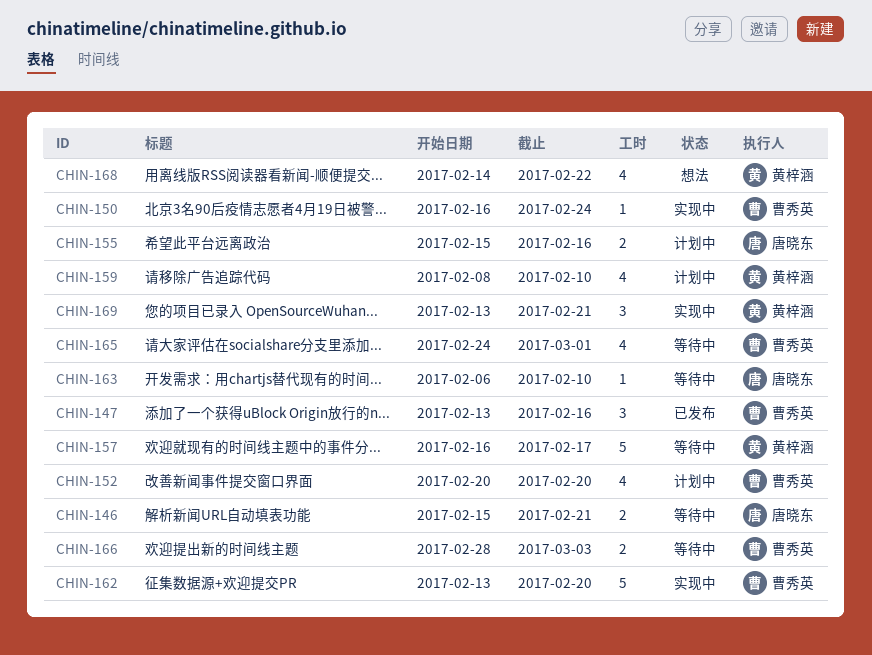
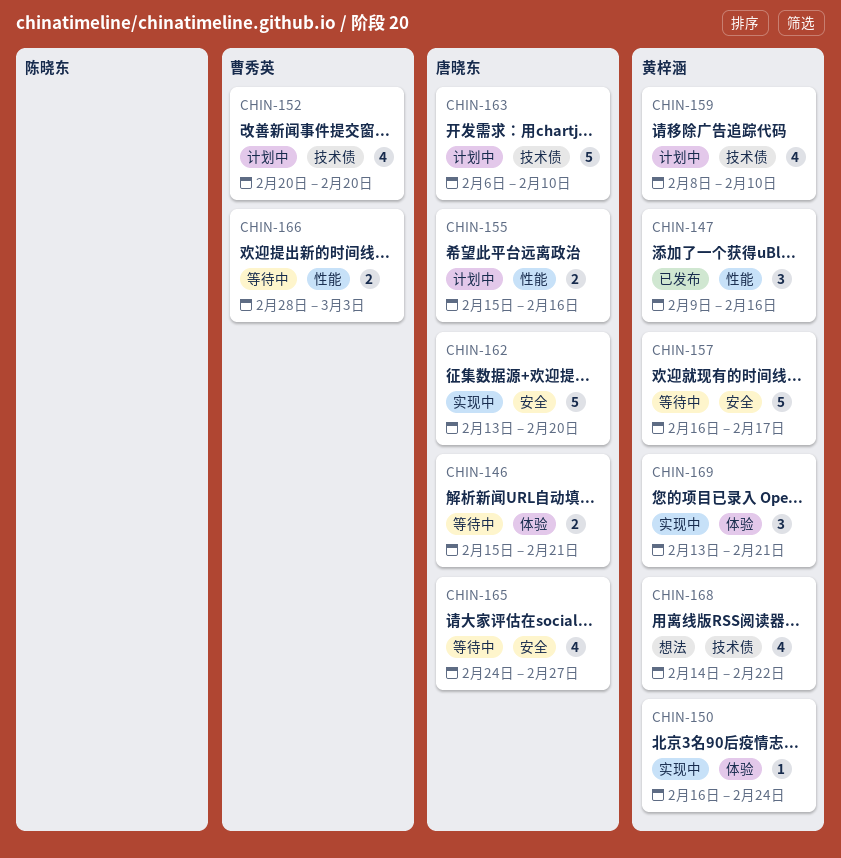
CHIN-147, owner: 曹秀英 -> 黄梓涵
CHIN-147, start: Feb 13 -> Feb 9
CHIN-150, owner: 曹秀英 -> 黄梓涵
CHIN-162, owner: 曹秀英 -> 唐晓东
CHIN-163, status: 等待中 -> 计划中
CHIN-163, estimate: 1 -> 5
CHIN-165, owner: 曹秀英 -> 唐晓东
CHIN-165, due: Mar 1 -> Feb 27

